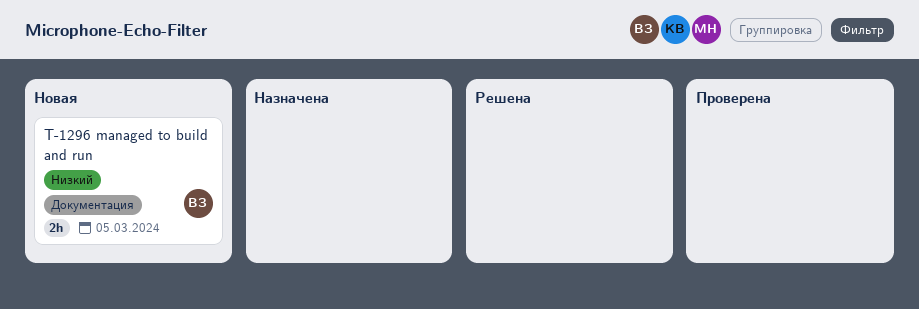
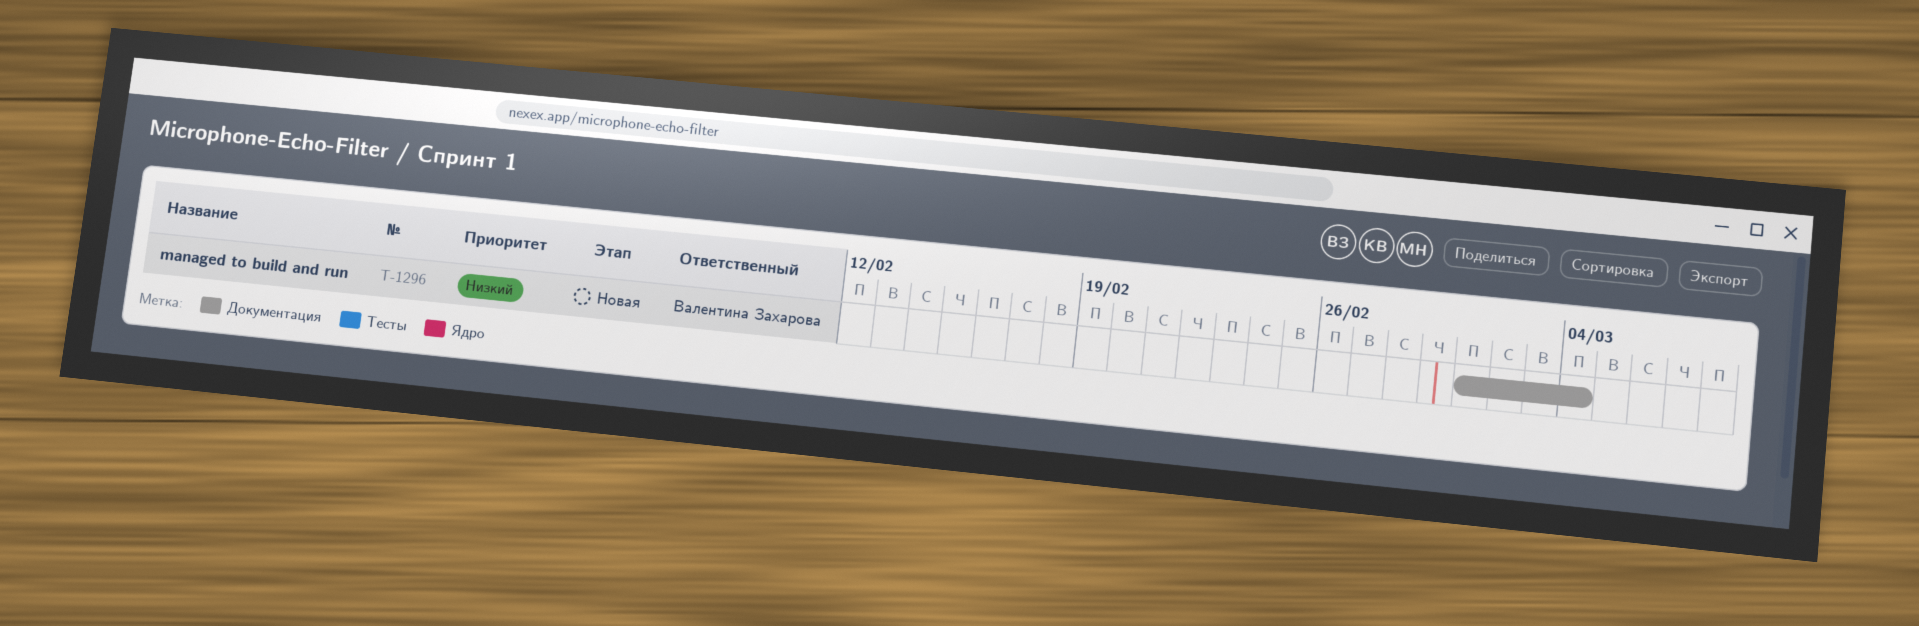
T-1296, due: Mar 5 -> Mar 4

